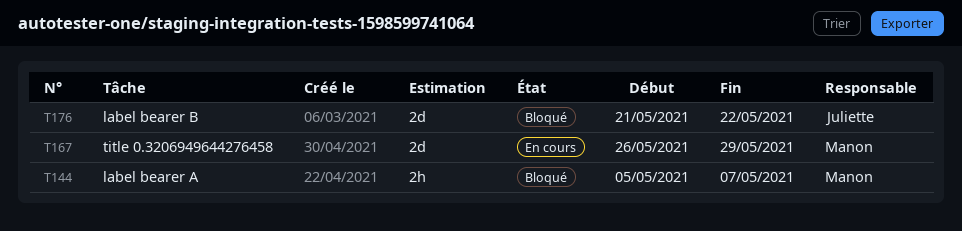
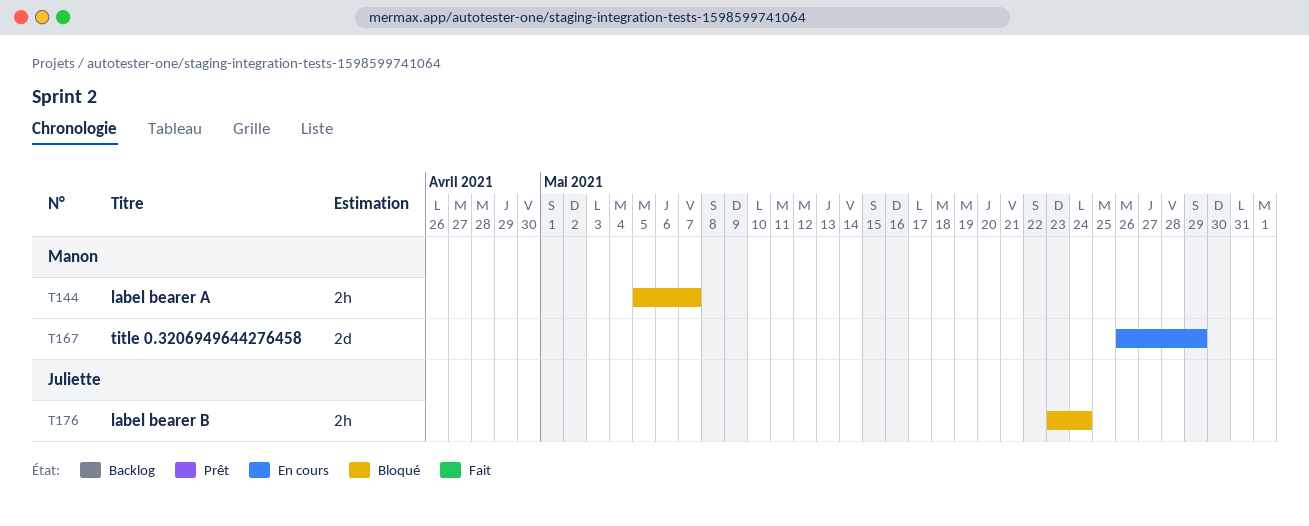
T176, estimate: 2d -> 2h
T176, start: May 21 -> May 23
T176, due: May 22 -> May 24

